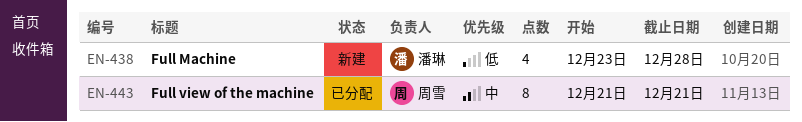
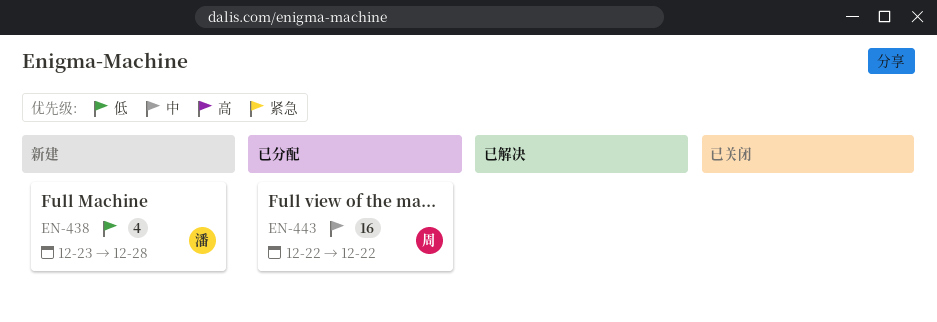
EN-443, estimate: 8 -> 16
EN-443, start: Dec 21 -> Dec 22
EN-443, due: Dec 21 -> Dec 22

